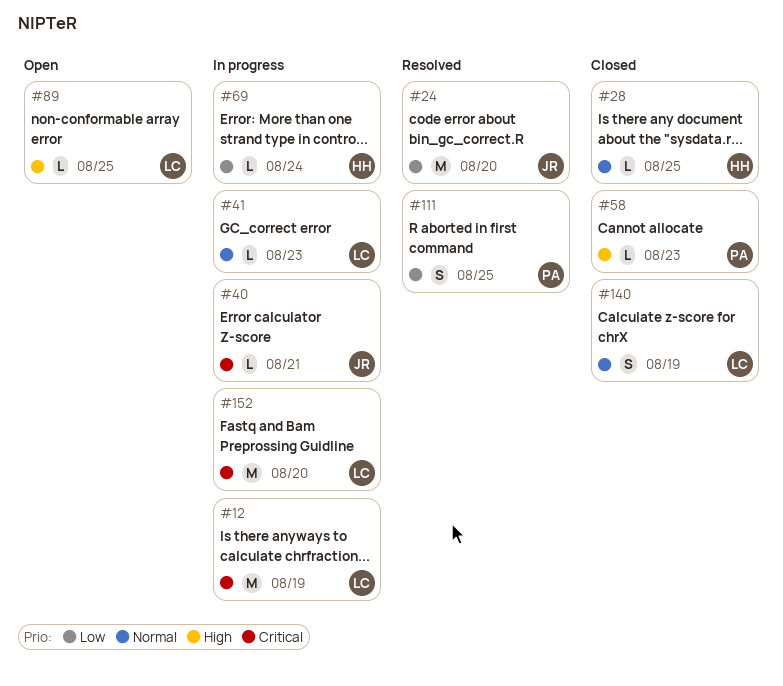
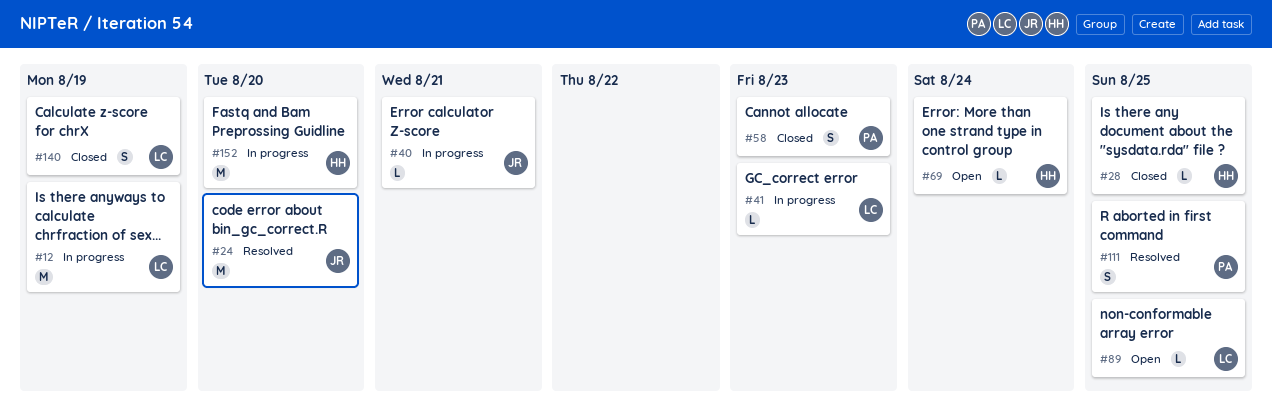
#58, estimate: L -> S
#69, status: In progress -> Open
#152, owner: LC -> HH

